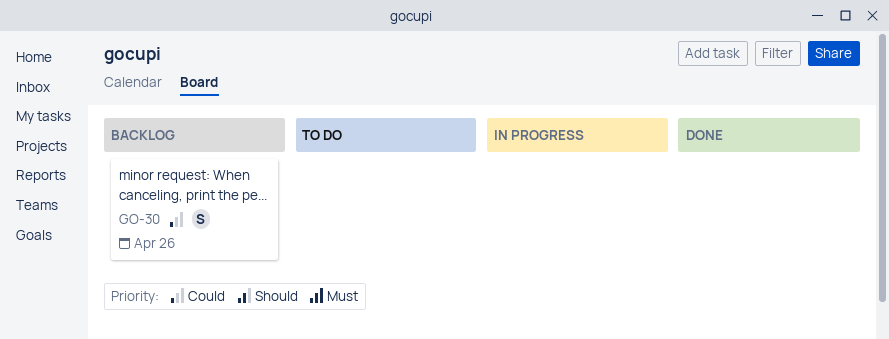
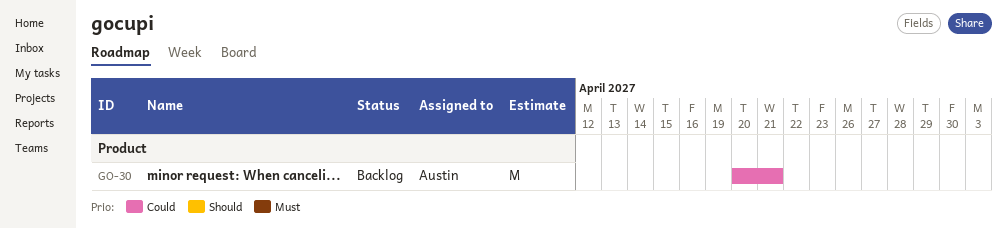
GO-30, estimate: S -> M
GO-30, due: Apr 26 -> Apr 21

